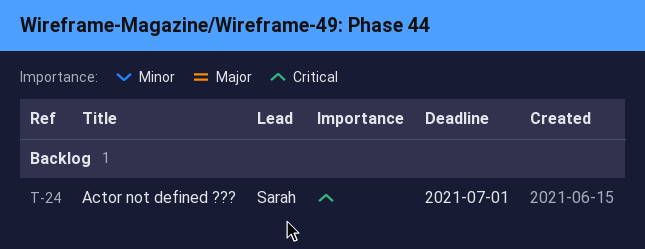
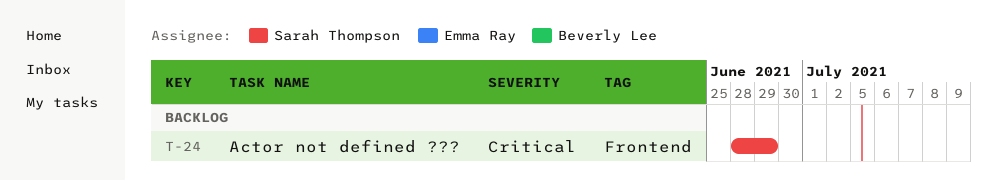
T-24, due: Jul 1 -> Jun 29

